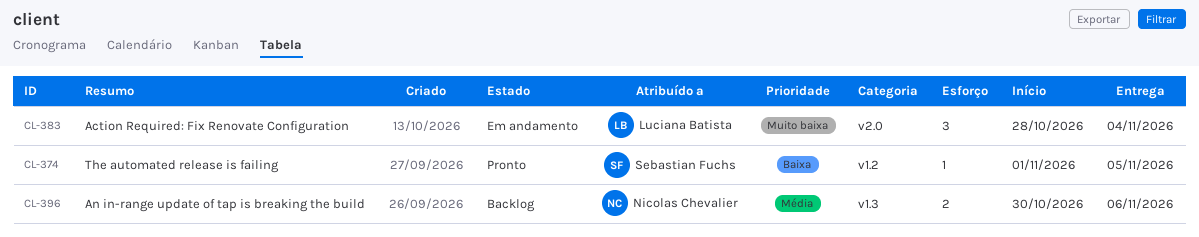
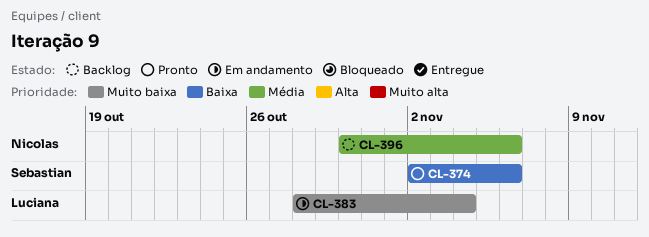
CL-374, start: Nov 1 -> Nov 2
CL-374, due: Nov 5 -> Nov 6

